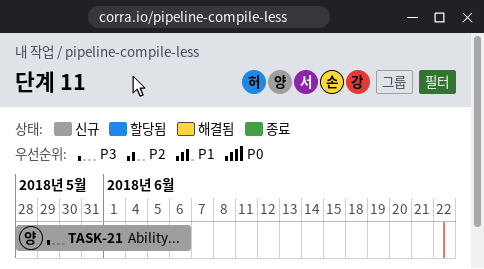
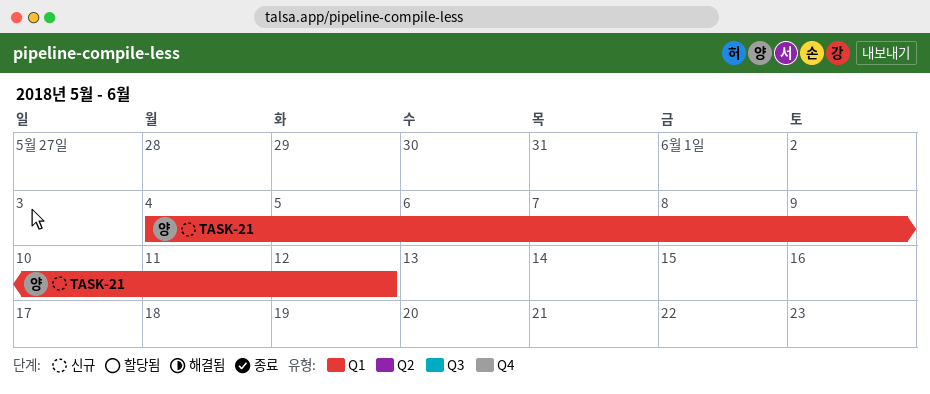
TASK-21, start: May 28 -> Jun 4
TASK-21, due: Jun 6 -> Jun 12

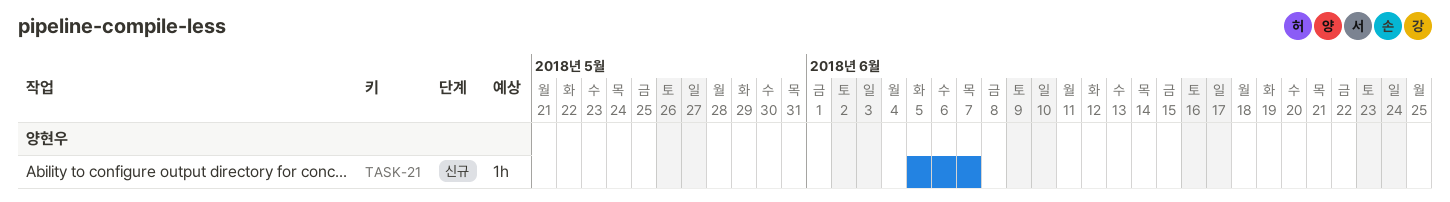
TASK-21, start: Jun 4 -> Jun 5
TASK-21, due: Jun 12 -> Jun 7

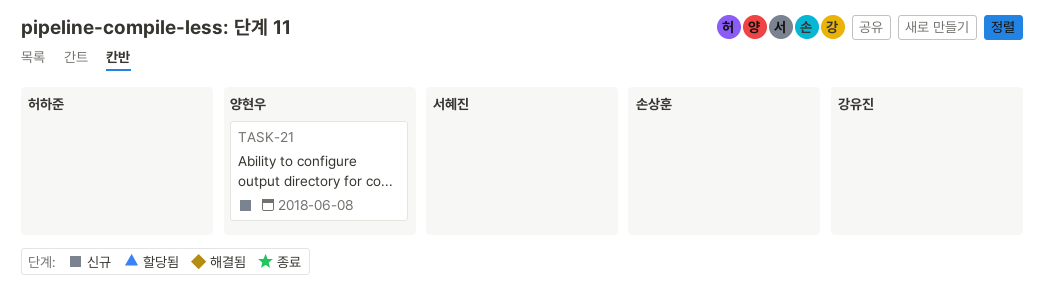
TASK-21, due: Jun 7 -> Jun 8

